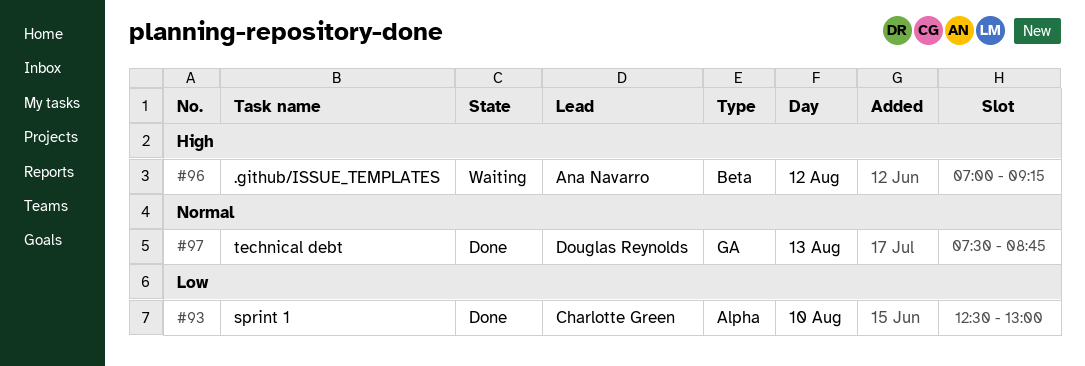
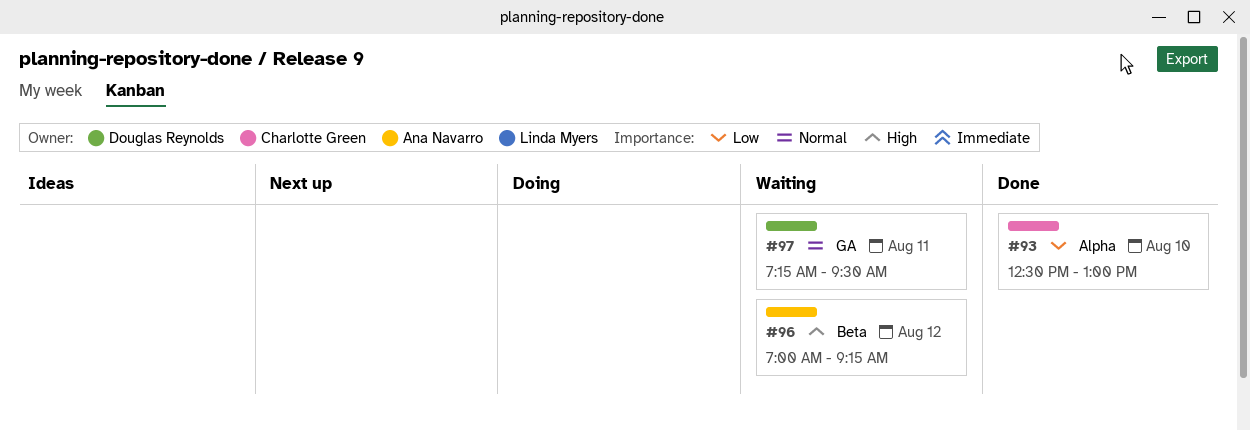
#97, status: Done -> Waiting
#97, day: Aug 13 -> Aug 11
#97, begins: 07:30 -> 07:15
#97, ends: 08:45 -> 09:30

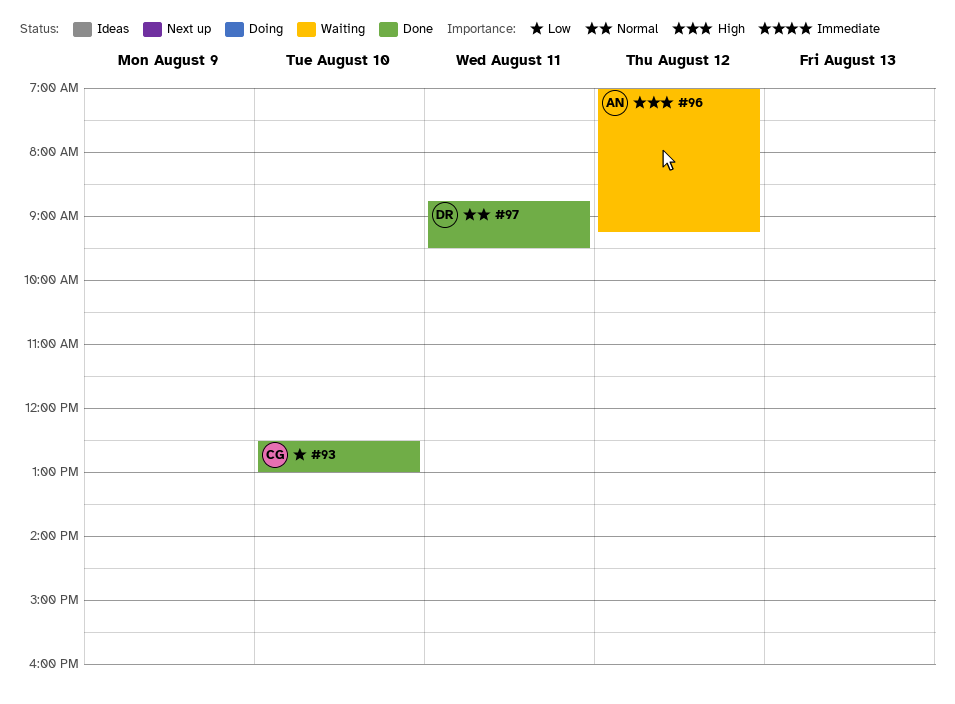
#97, status: Waiting -> Done
#97, begins: 07:15 -> 08:45

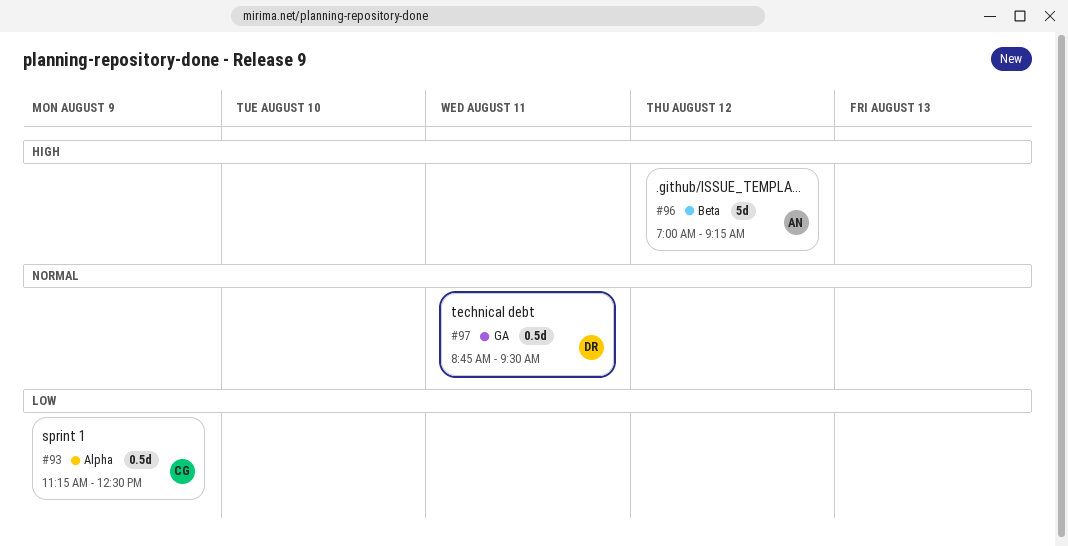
#93, day: Aug 10 -> Aug 9
#93, begins: 12:30 -> 11:15
#93, ends: 13:00 -> 12:30

